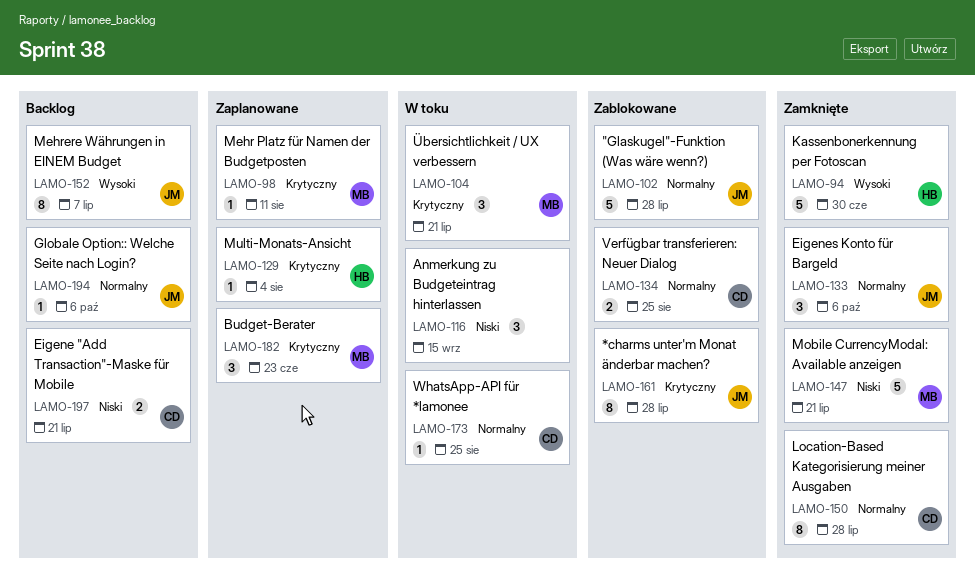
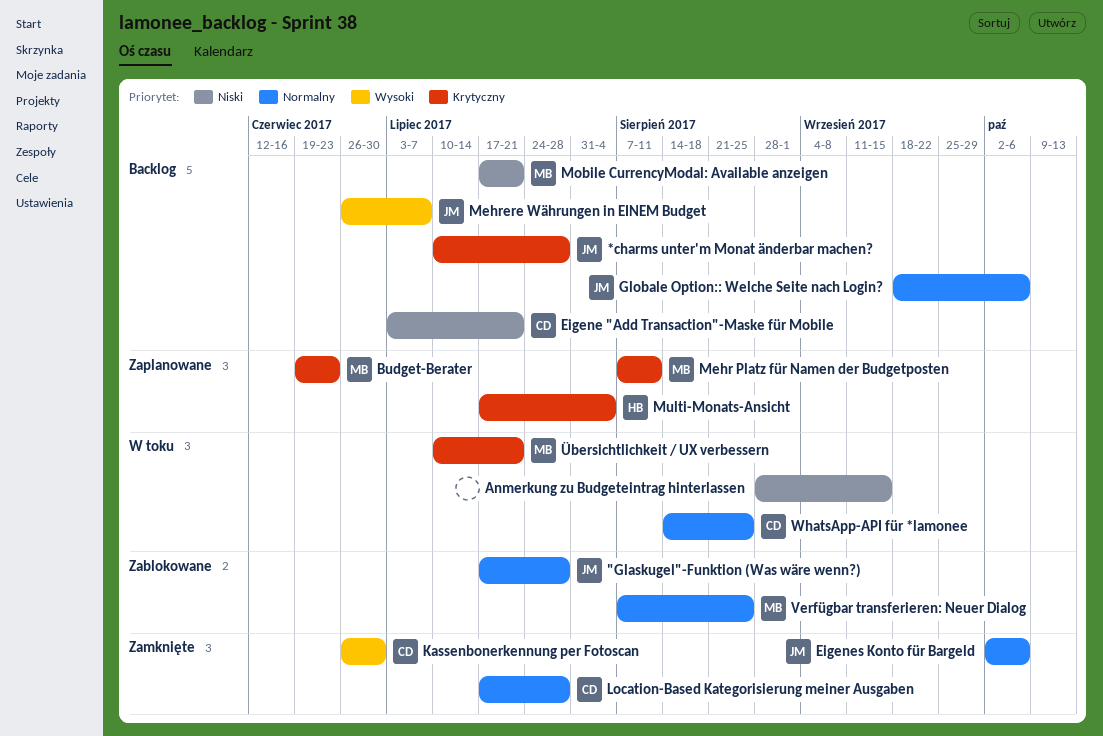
*charms unter'm Monat änderbar machen?, status: Zablokowane -> Backlog
Kassenbonerkennung per Fotoscan, owner: HB -> CD
Mobile CurrencyModal: Available anzeigen, status: Zamknięte -> Backlog
Verfügbar transferieren: Neuer Dialog, owner: CD -> MB

